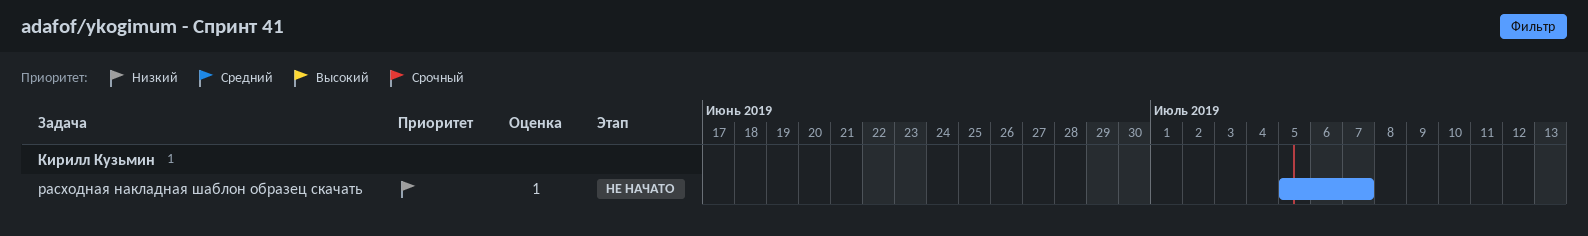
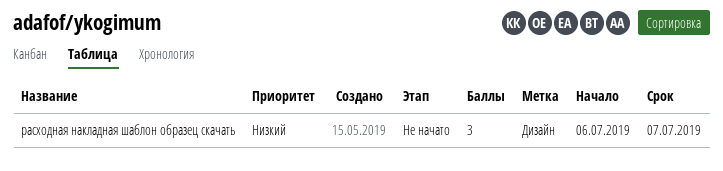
расходная накладная шаблон образец скачать, estimate: 1 -> 3
расходная накладная шаблон образец скачать, start: Jul 5 -> Jul 6

